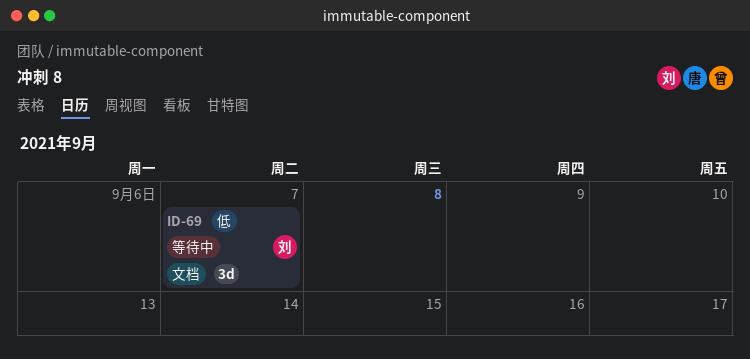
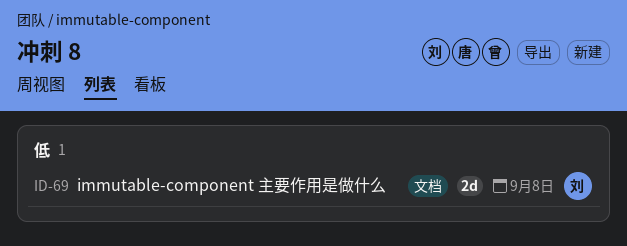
ID-69, estimate: 3d -> 2d
ID-69, due: Sep 7 -> Sep 8

